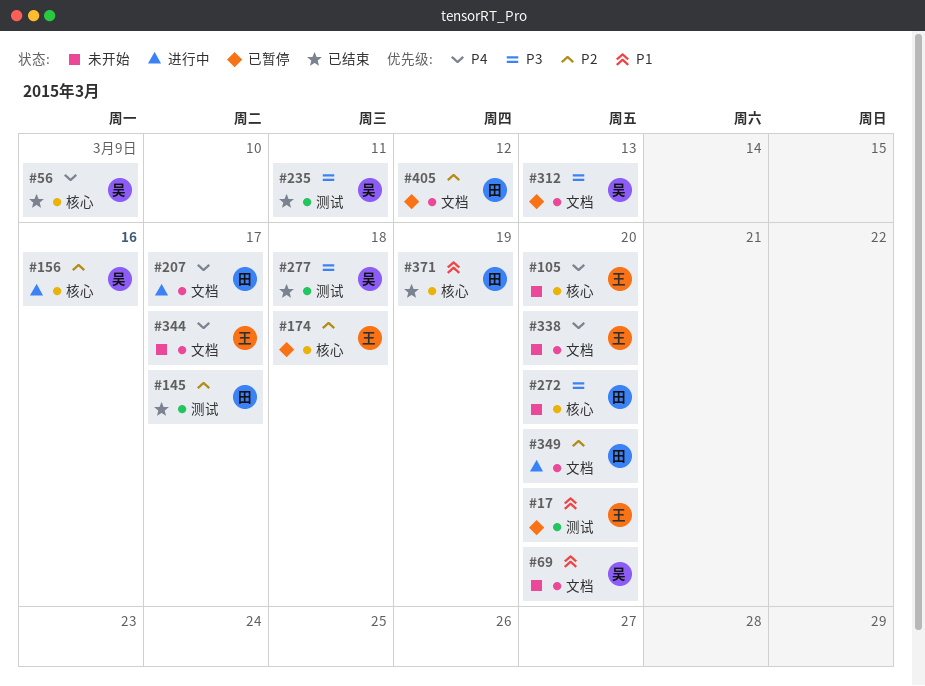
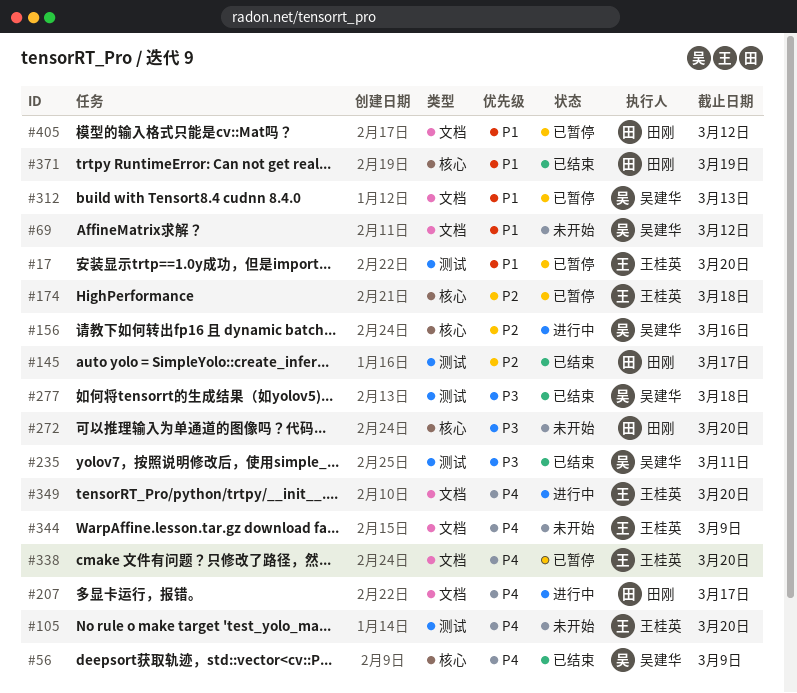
#69, due: Mar 20 -> Mar 12
#105, label: 核心 -> 测试
#312, priority: P3 -> P1
#338, status: 未开始 -> 已暂停
#344, due: Mar 17 -> Mar 9
#349, owner: 田刚 -> 王桂英
#349, priority: P2 -> P4
#405, priority: P2 -> P1

